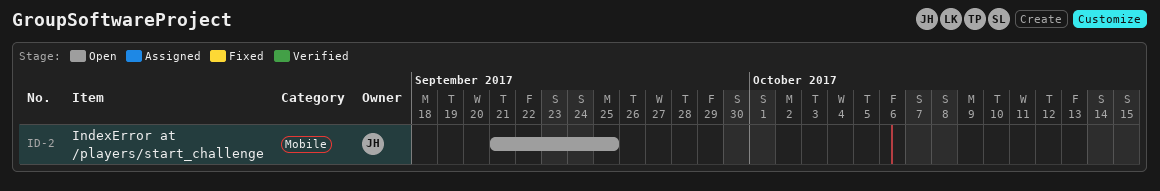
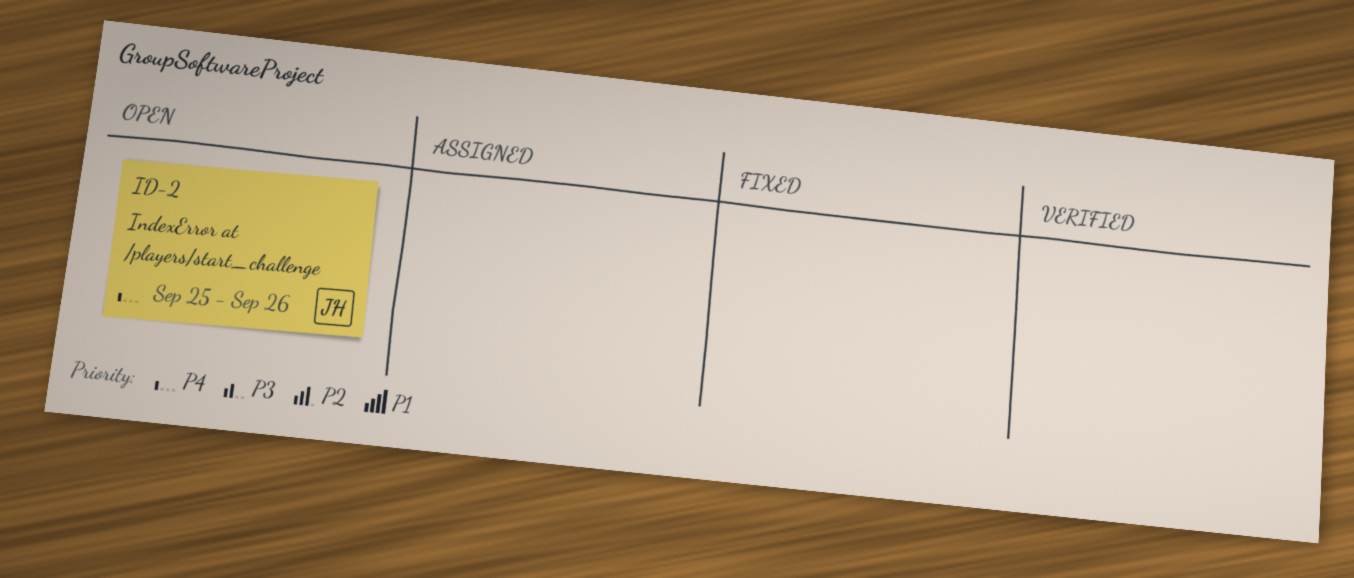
ID-2, start: Sep 21 -> Sep 25
ID-2, due: Sep 25 -> Sep 26

